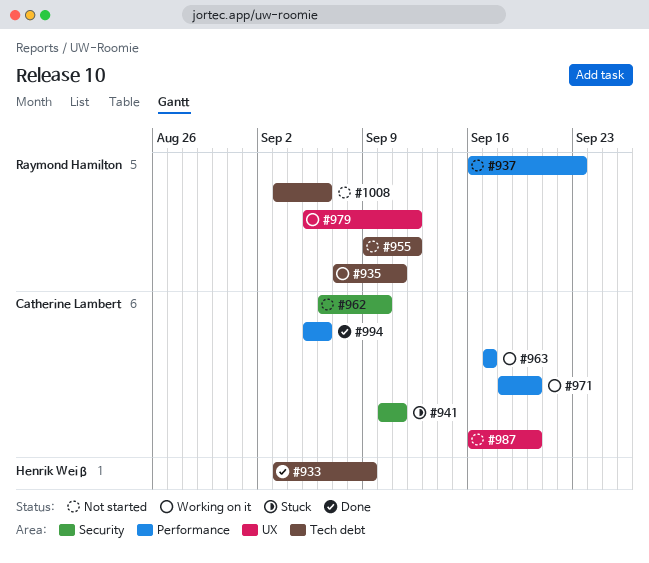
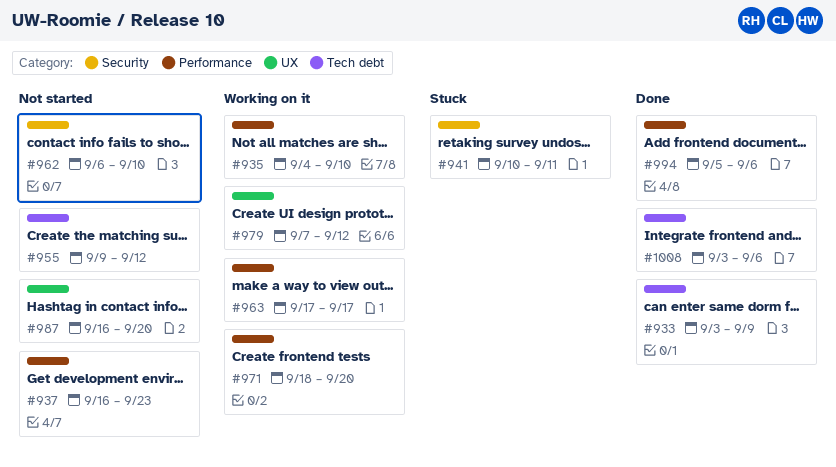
#935, label: Tech debt -> Performance
#935, start: Sep 7 -> Sep 4
#935, due: Sep 11 -> Sep 10
#979, start: Sep 5 -> Sep 7
#1008, status: Not started -> Done

